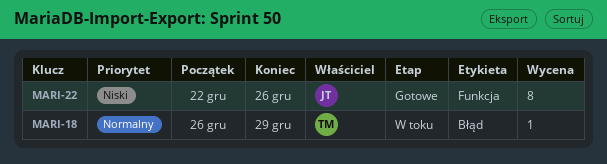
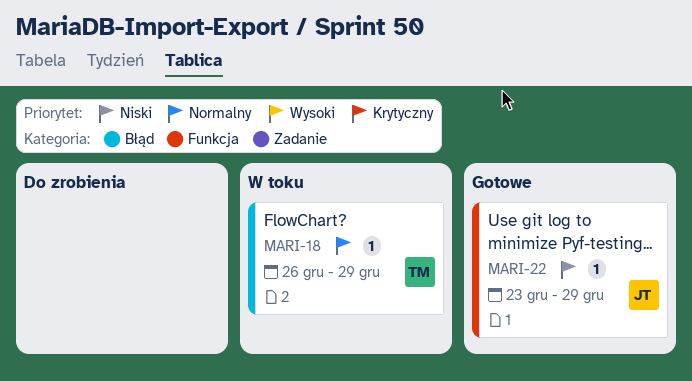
MARI-22, estimate: 8 -> 1
MARI-22, start: Dec 22 -> Dec 23
MARI-22, due: Dec 26 -> Dec 29

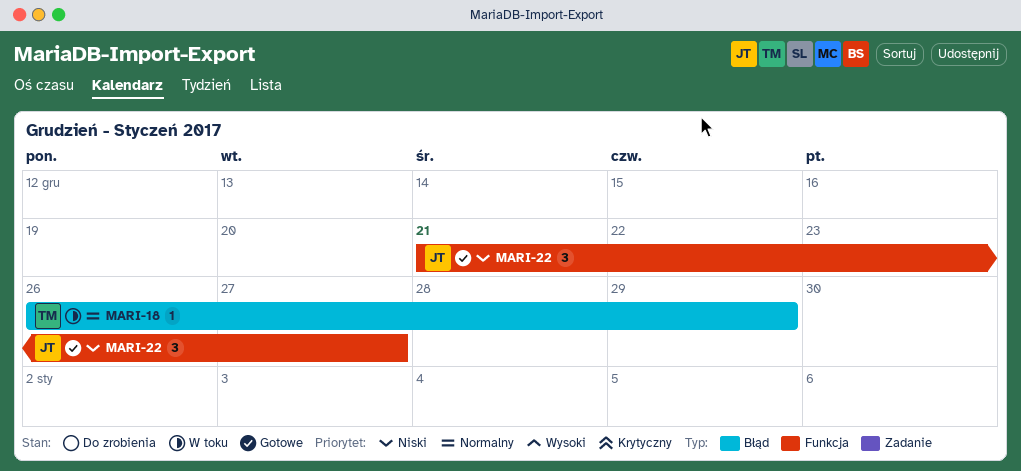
MARI-22, estimate: 1 -> 3
MARI-22, start: Dec 23 -> Dec 21
MARI-22, due: Dec 29 -> Dec 27

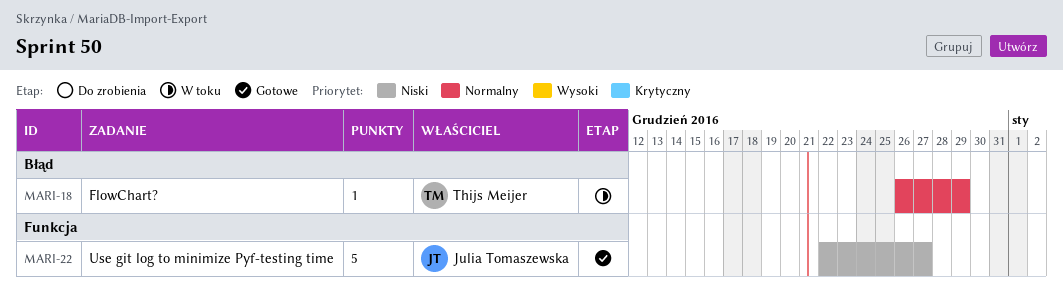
MARI-22, estimate: 3 -> 5
MARI-22, start: Dec 21 -> Dec 22

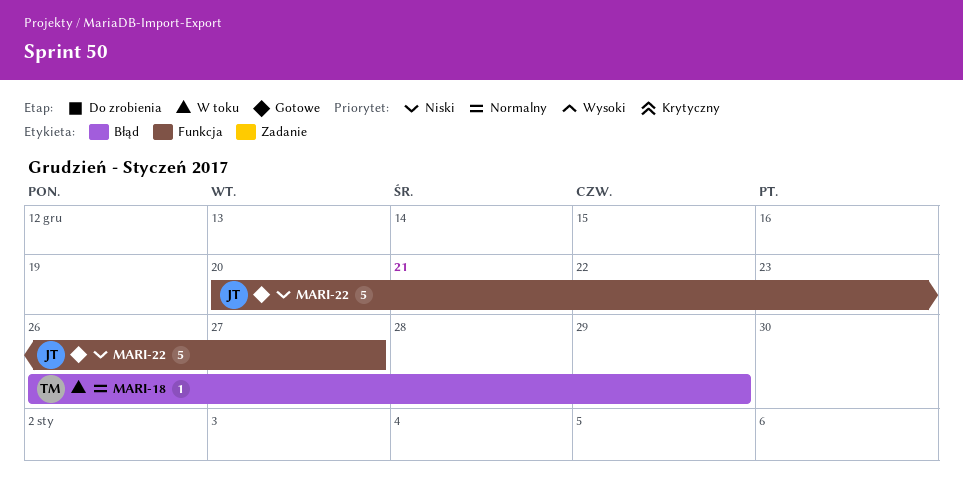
MARI-22, start: Dec 22 -> Dec 20

